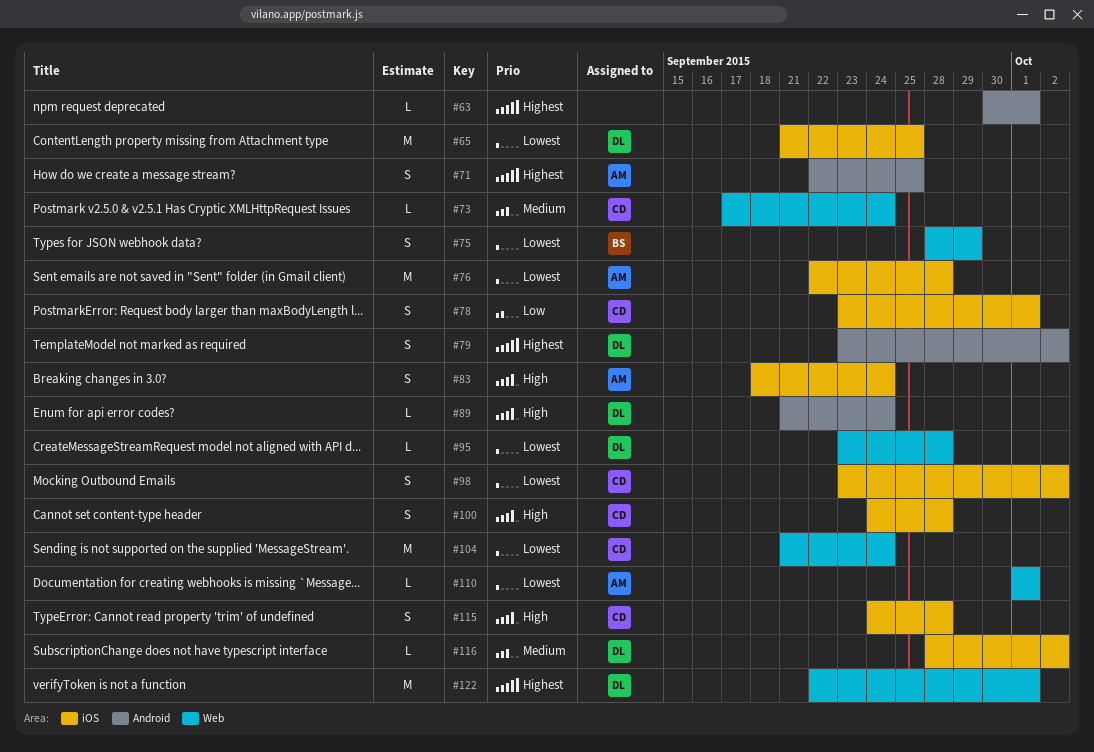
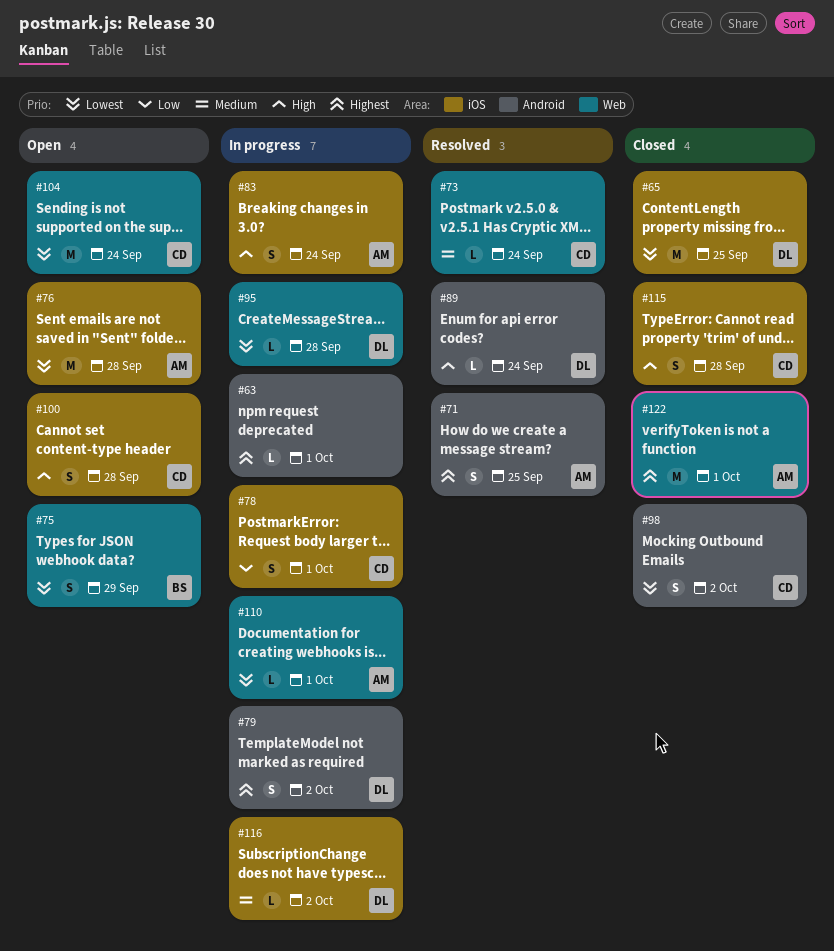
#98, label: iOS -> Android
#122, owner: DL -> AM

